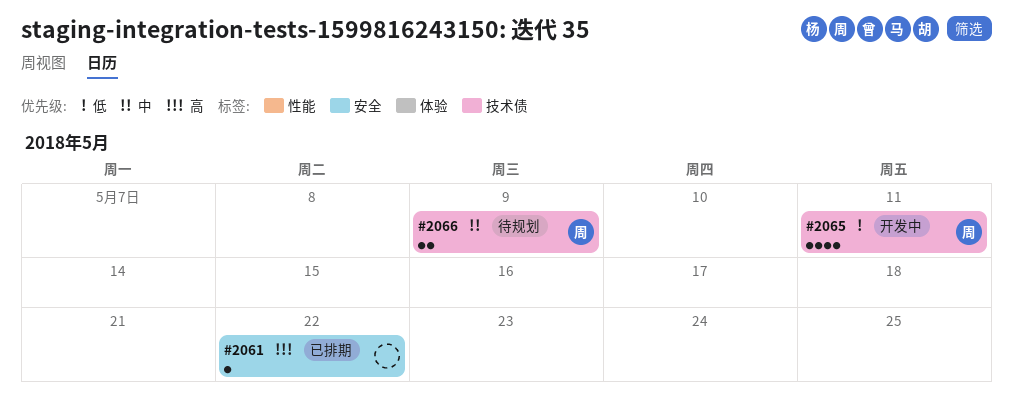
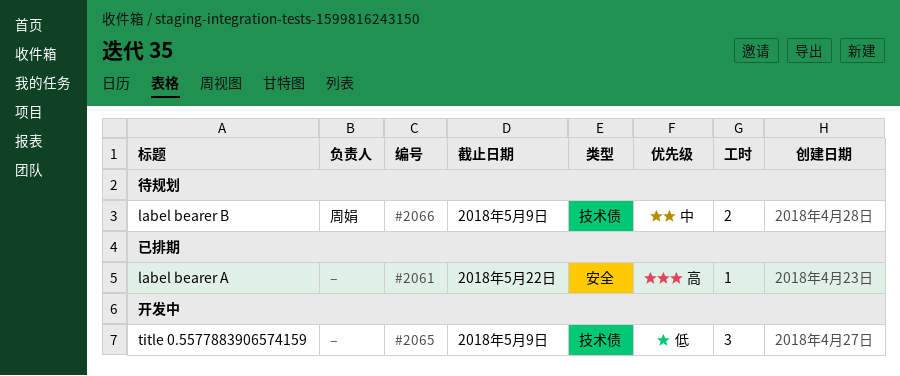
#2065, owner: 周娟 -> none
#2065, estimate: 4 -> 3
#2065, due: May 11 -> May 9

